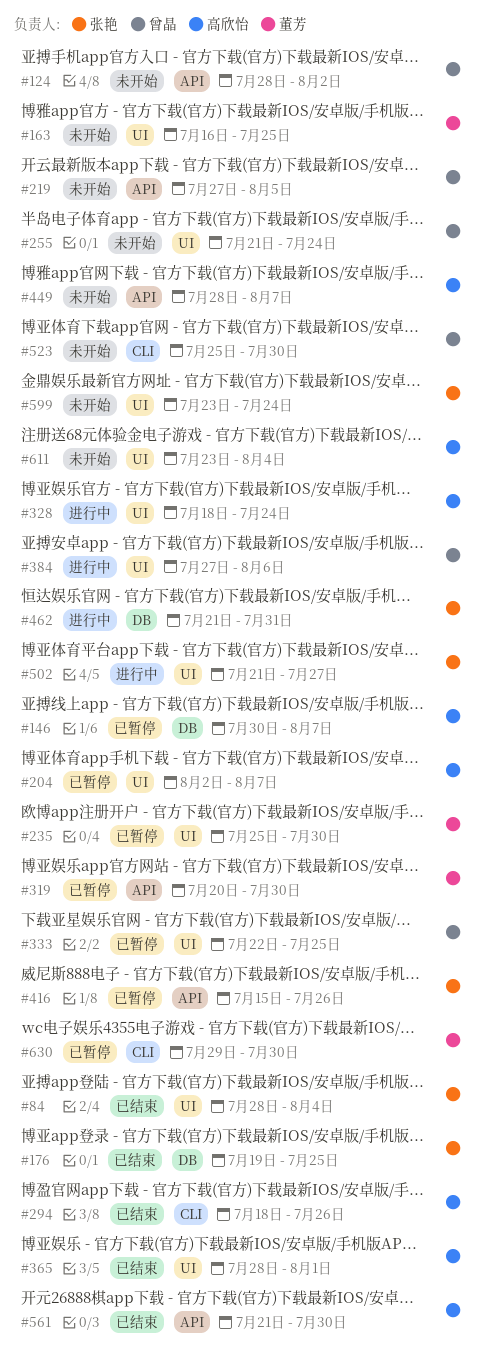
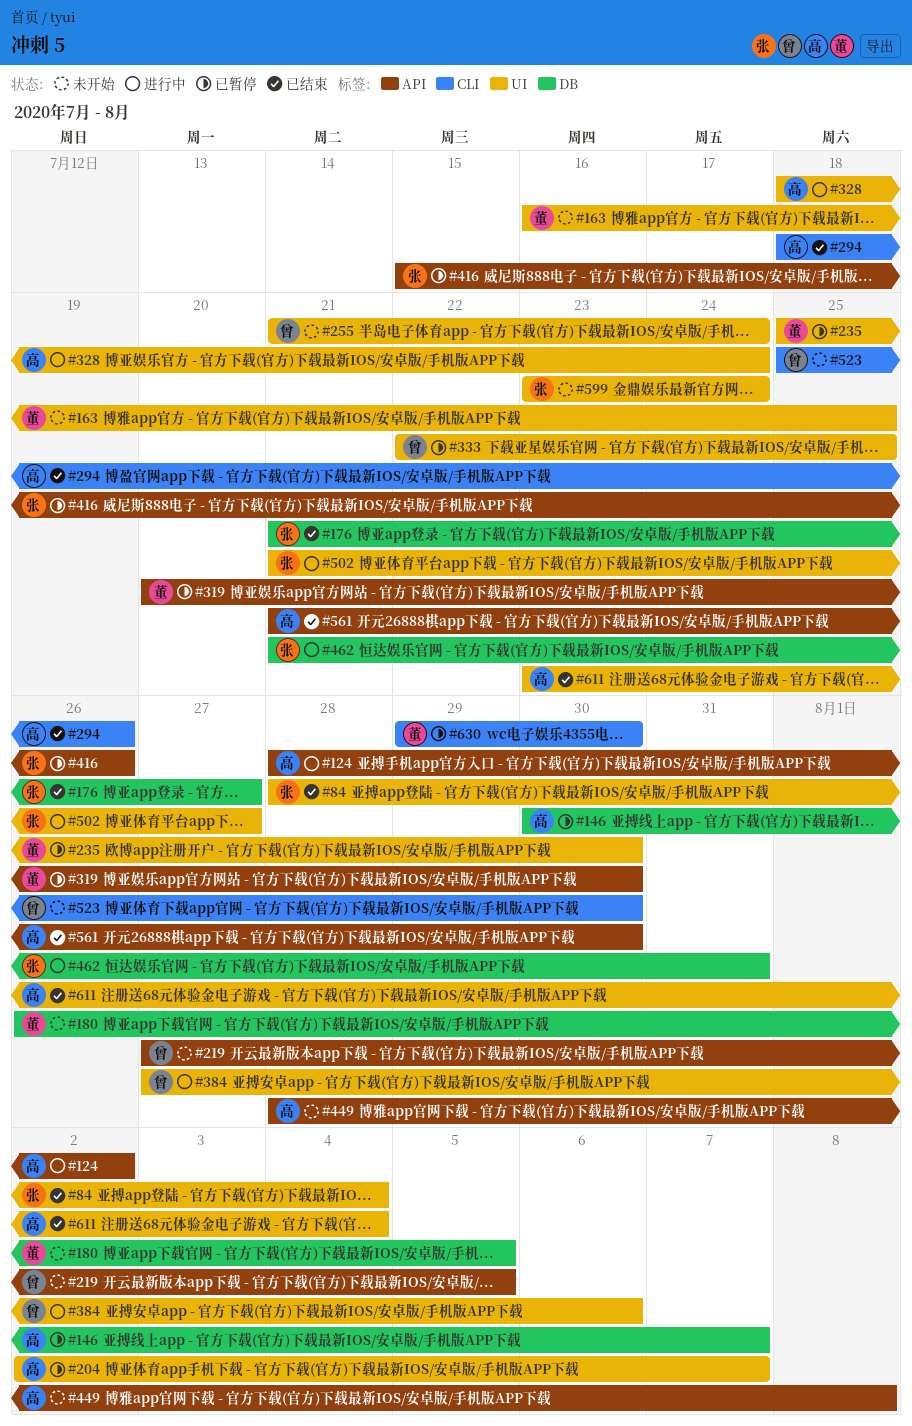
#124, status: 未开始 -> 进行中
#124, owner: 曾晶 -> 高欣怡
#176, start: Jul 19 -> Jul 21
#176, due: Jul 25 -> Jul 27
#180: none -> present
#365: present -> none
#449, due: Aug 7 -> Aug 8
#611, status: 未开始 -> 已结束

